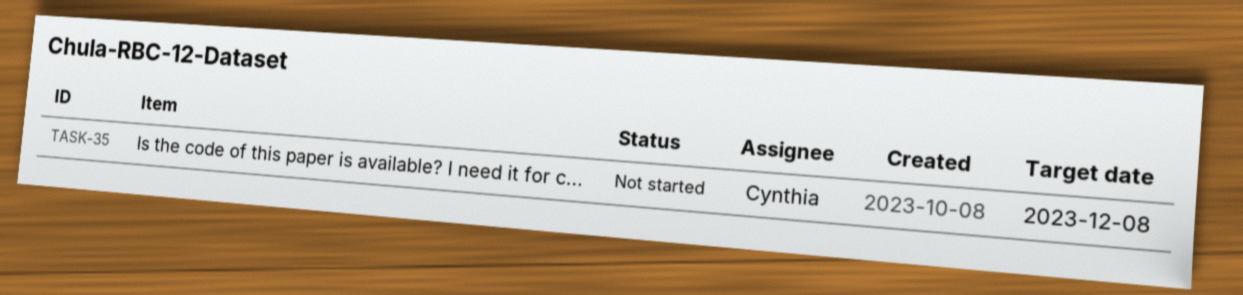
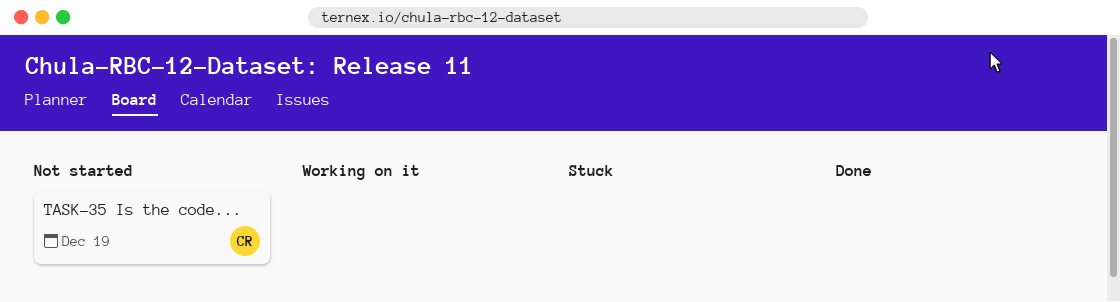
TASK-35, due: Dec 8 -> Dec 19

